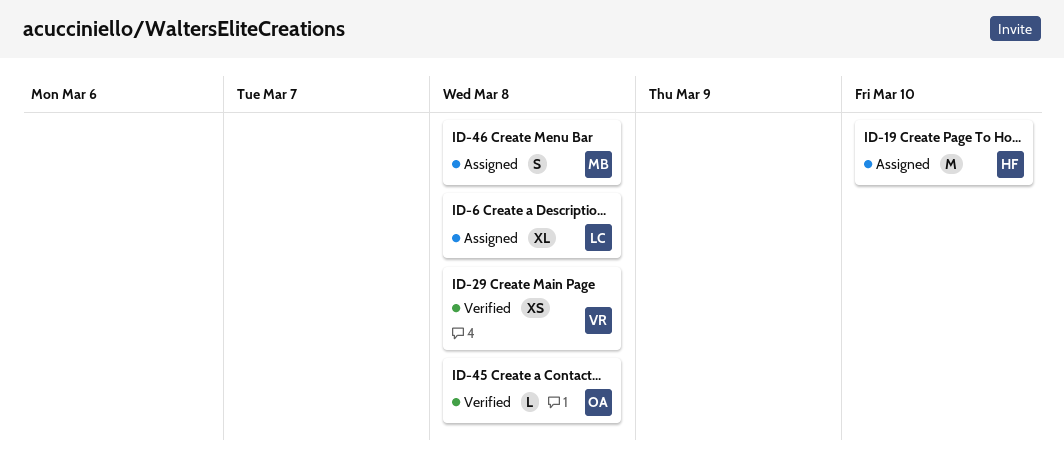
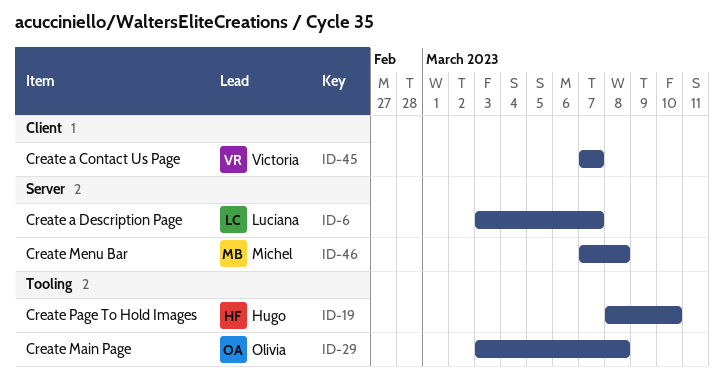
ID-6, due: Mar 8 -> Mar 7
ID-29, owner: Victoria -> Olivia
ID-45, owner: Olivia -> Victoria
ID-45, due: Mar 8 -> Mar 7

